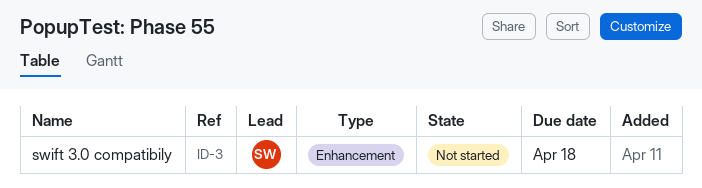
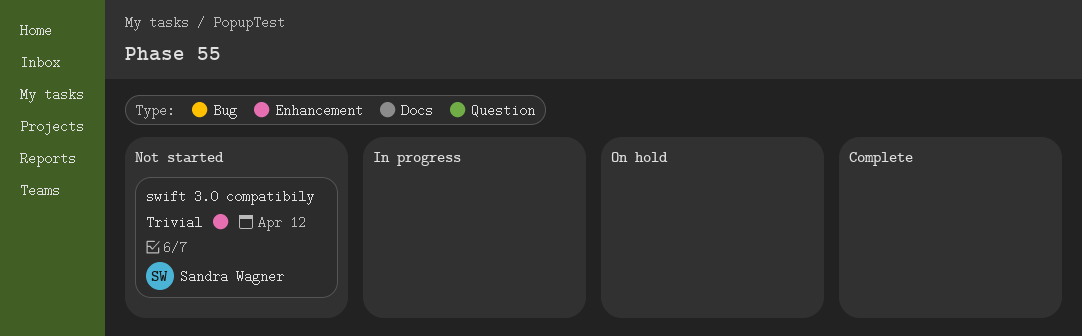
swift 3.0 compatibily, due: Apr 18 -> Apr 12

